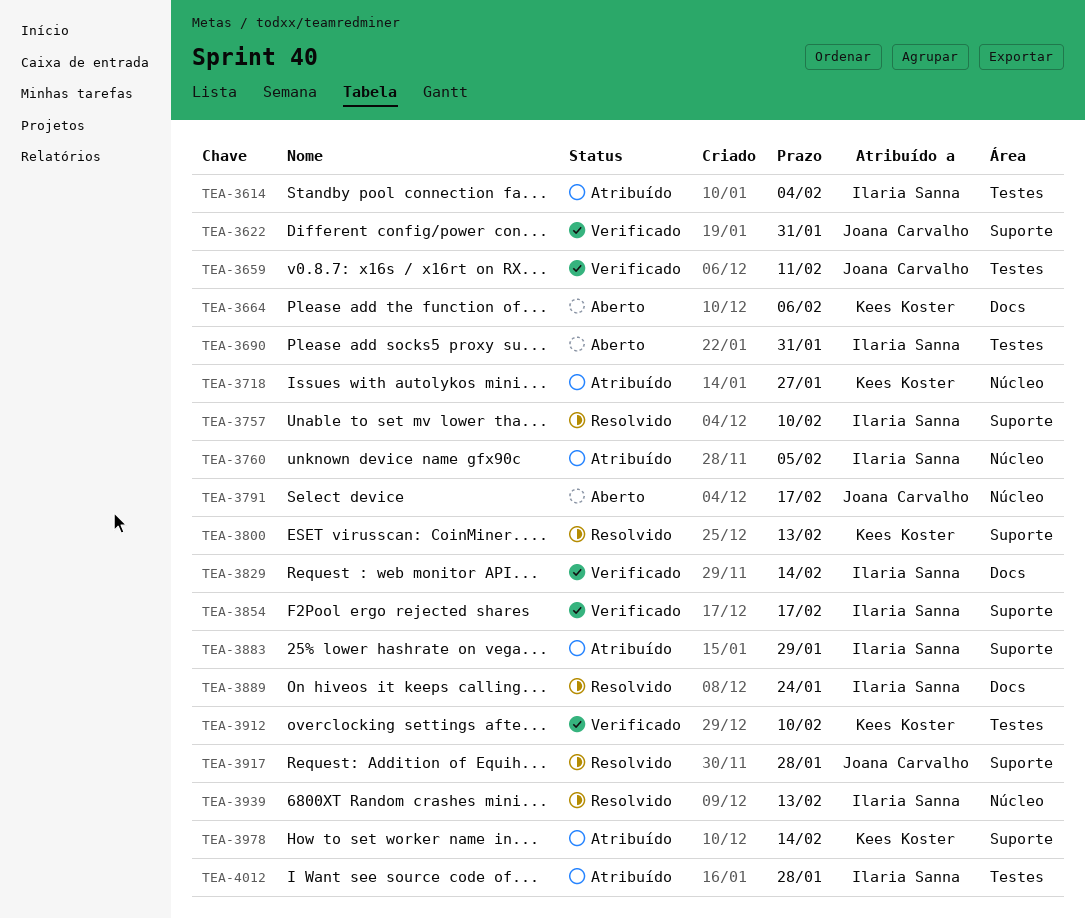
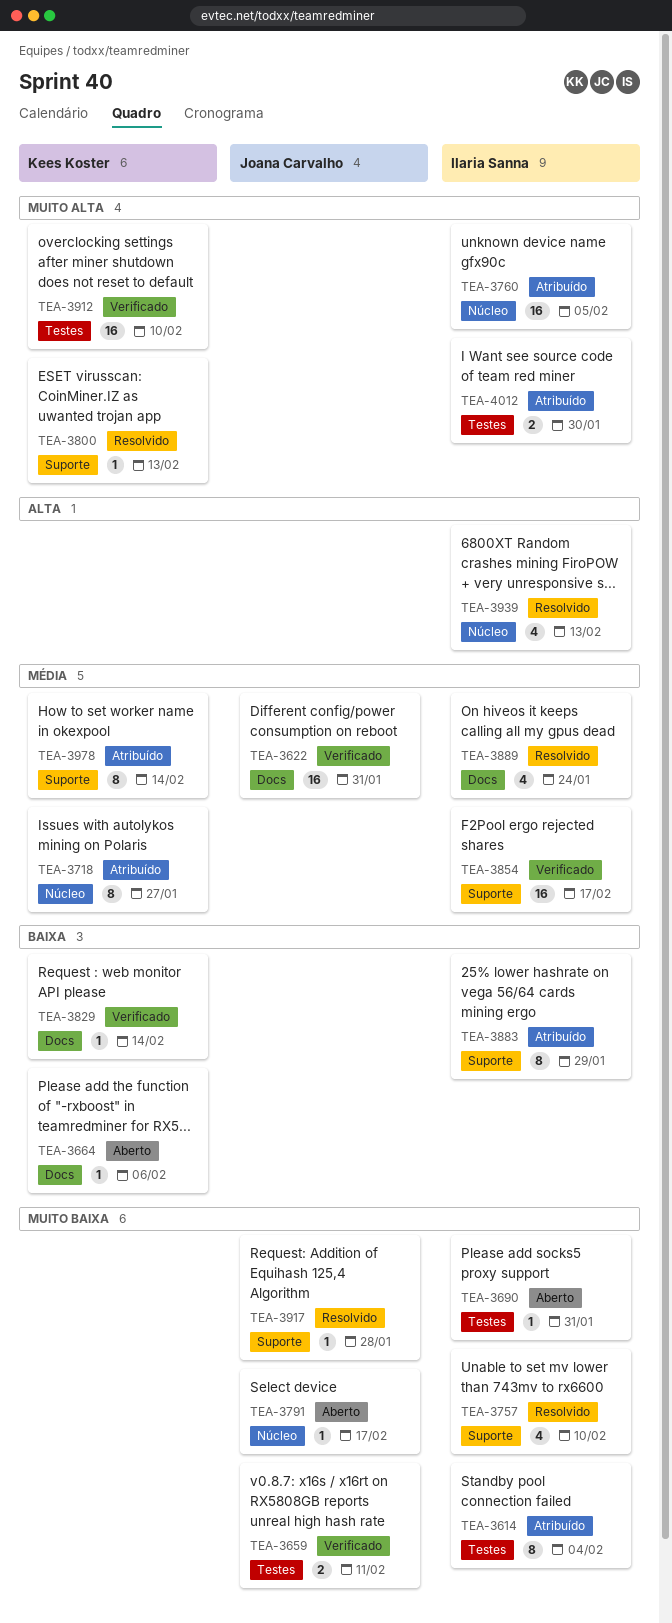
TEA-3622, label: Suporte -> Docs
TEA-3829, owner: Ilaria Sanna -> Kees Koster
TEA-4012, due: Jan 28 -> Jan 30

